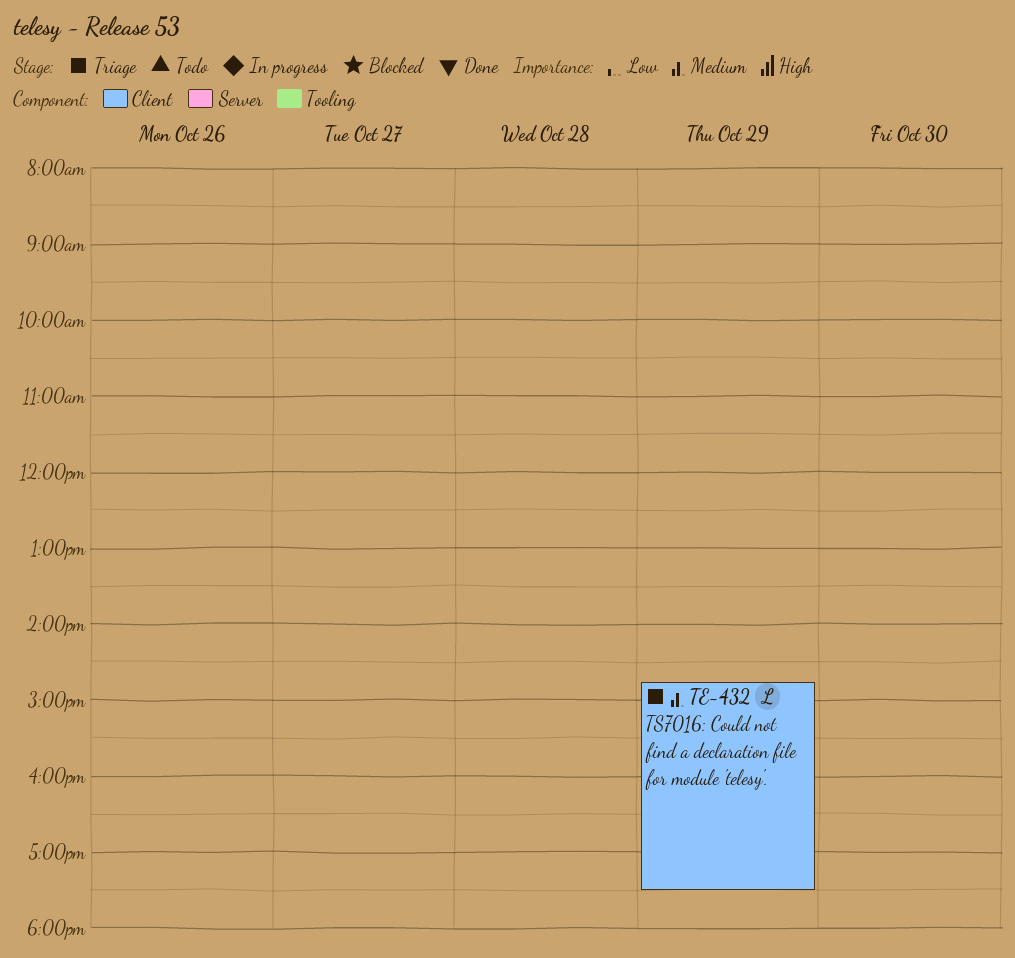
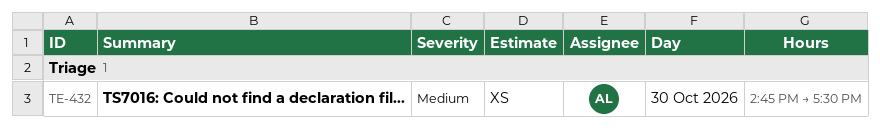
TE-432, estimate: L -> XS
TE-432, day: Oct 29 -> Oct 30

